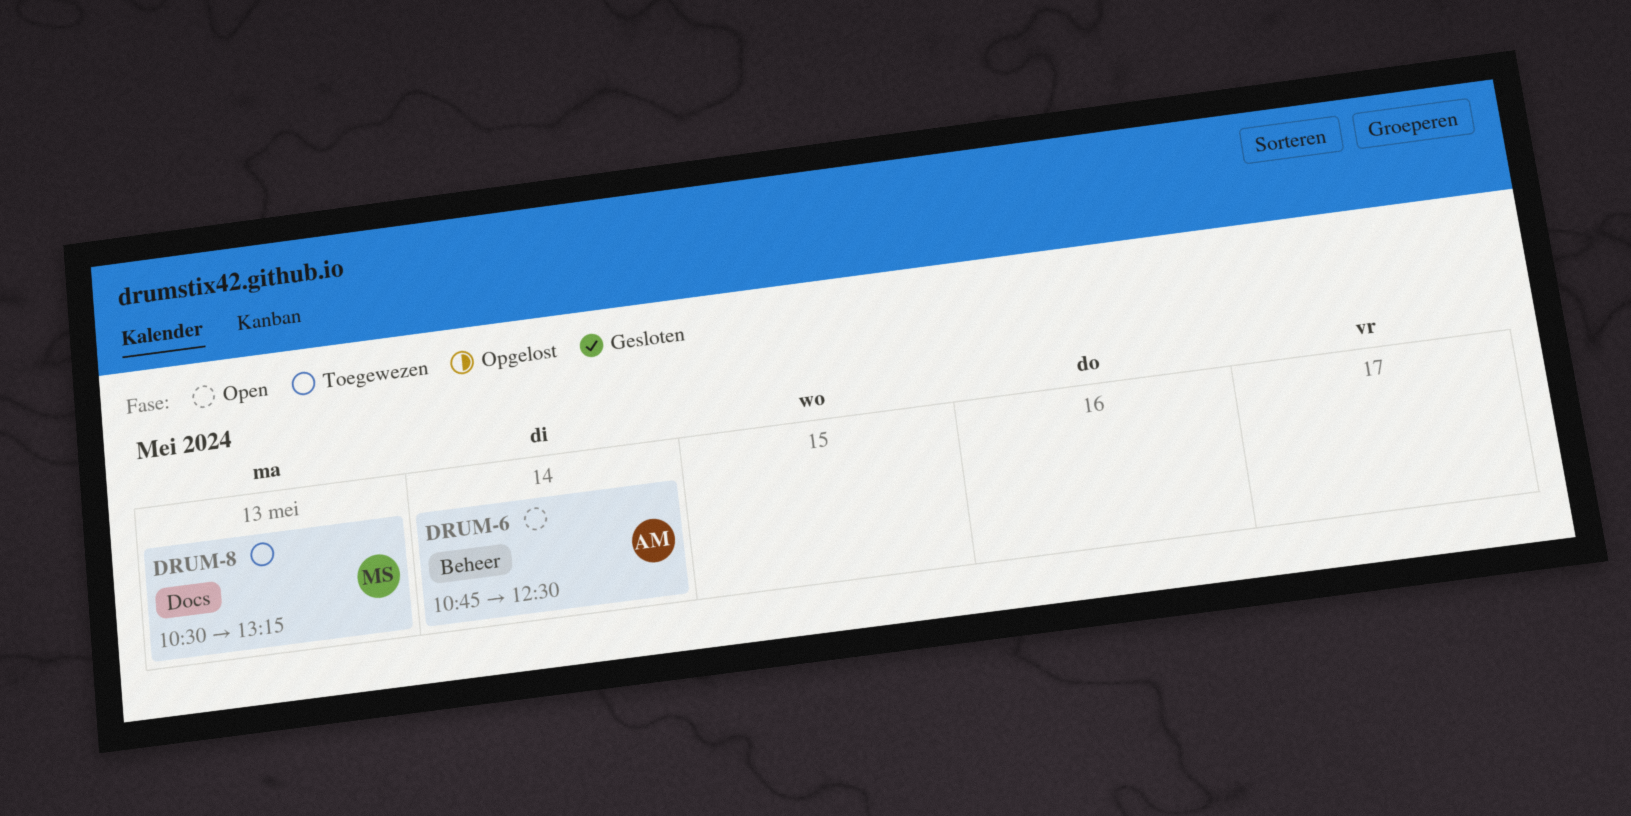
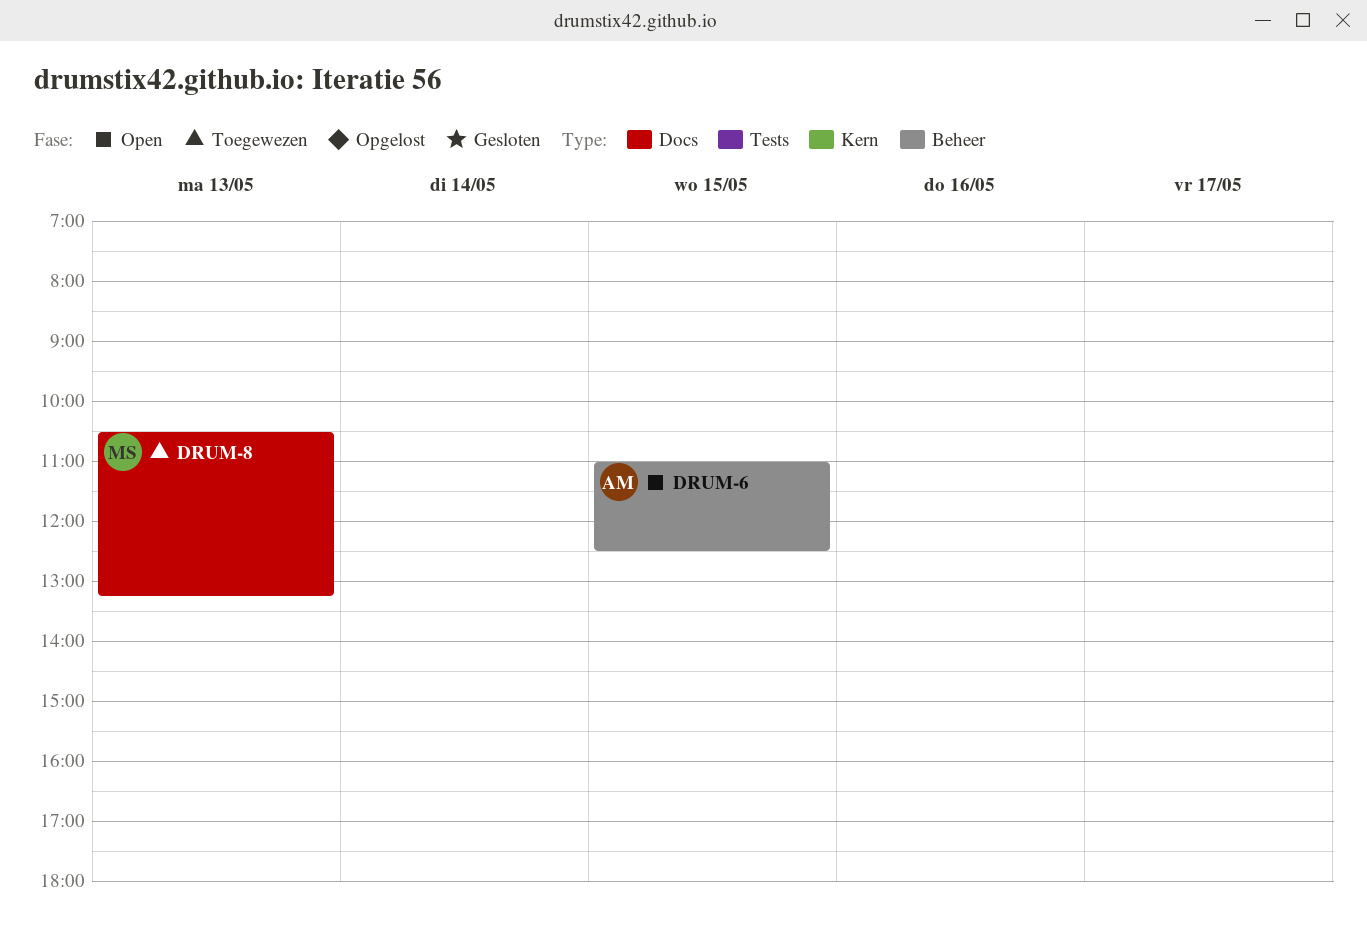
DRUM-6, day: May 14 -> May 15
DRUM-6, begins: 10:45 -> 11:00

